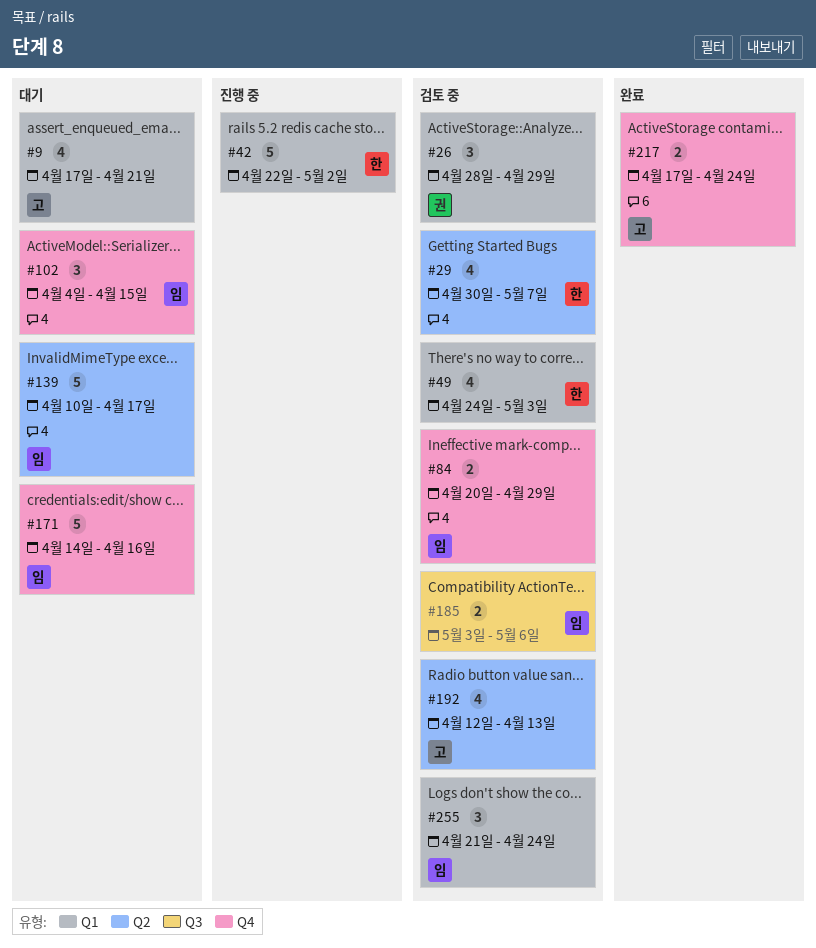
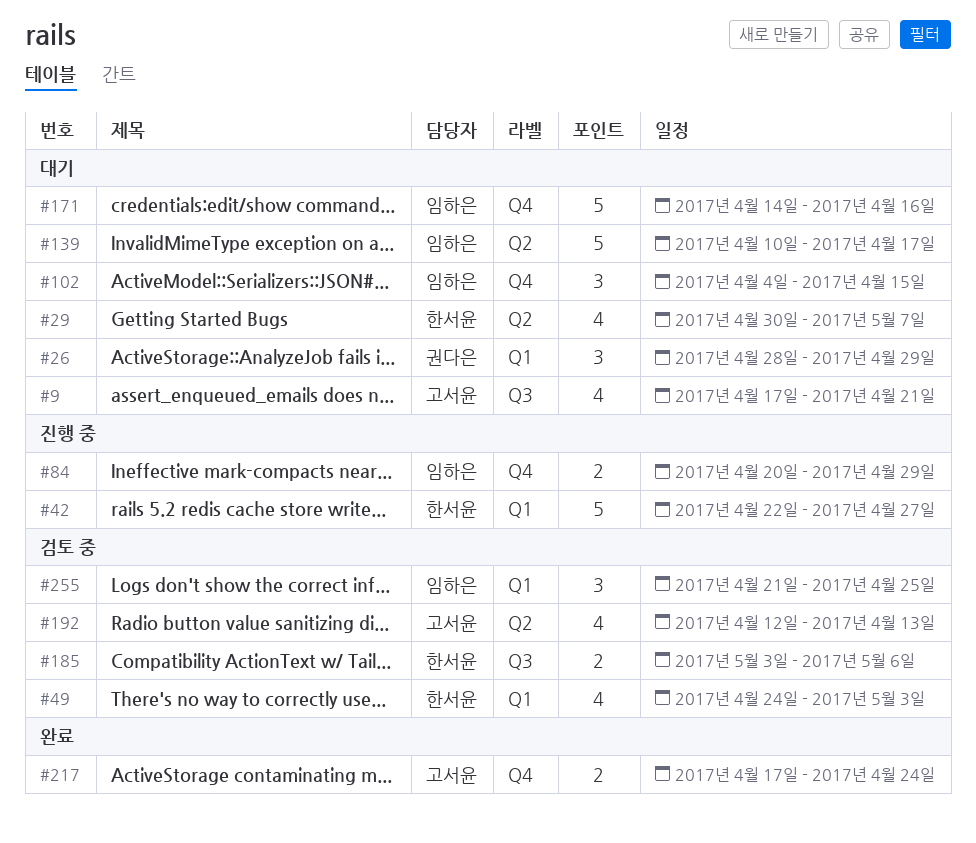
#9, label: Q1 -> Q3
#26, status: 검토 중 -> 대기
#29, status: 검토 중 -> 대기
#42, due: May 2 -> Apr 27
#84, status: 검토 중 -> 진행 중
#185, owner: 임하은 -> 한서윤
#255, due: Apr 24 -> Apr 25

